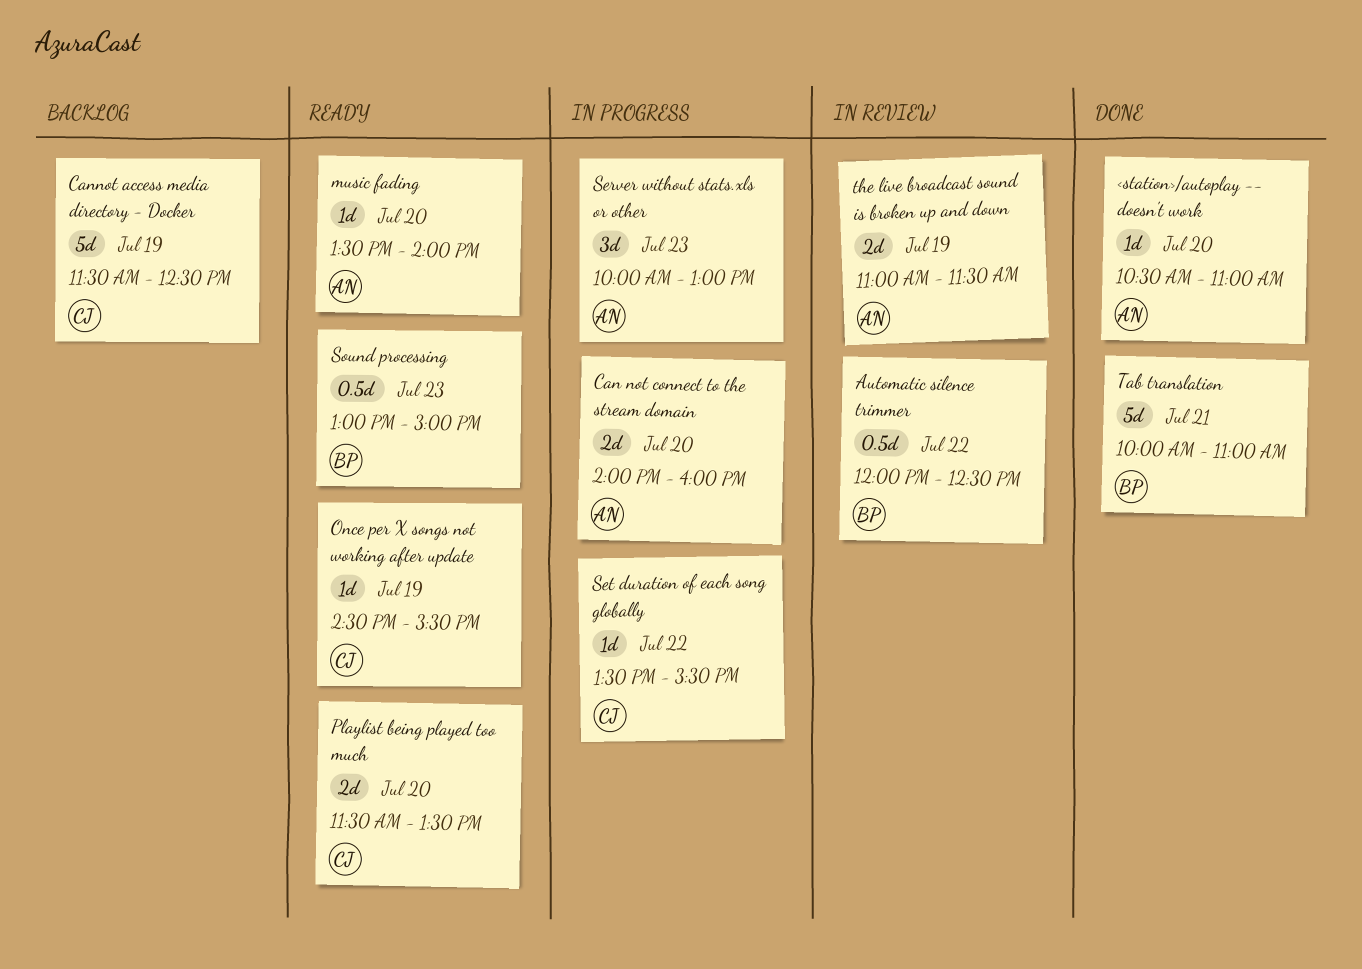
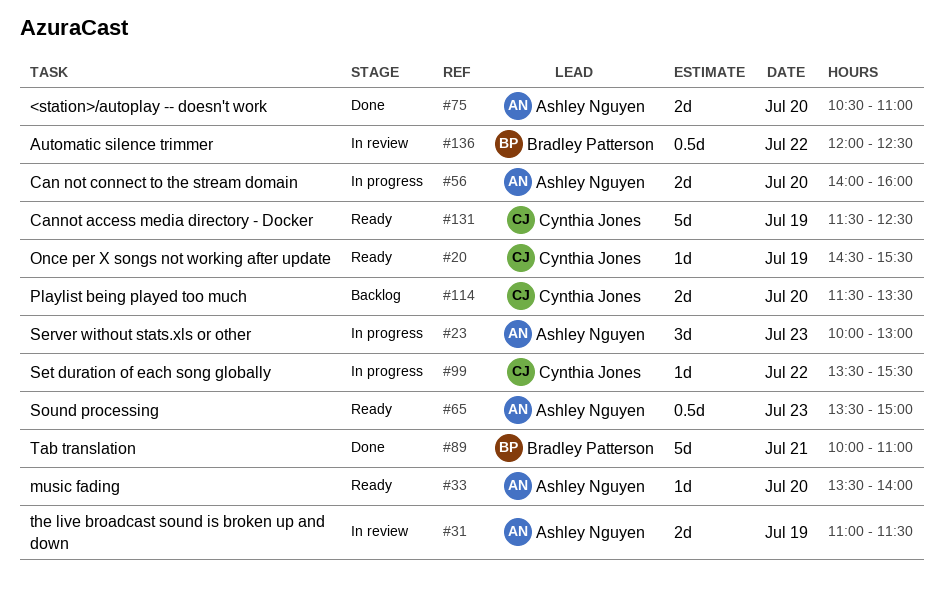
<station>/autoplay -- doesn't work, estimate: 1d -> 2d
Cannot access media directory - Docker, status: Backlog -> Ready
Playlist being played too much, status: Ready -> Backlog
Sound processing, owner: Bradley Patterson -> Ashley Nguyen
Sound processing, begins: 13:00 -> 13:30

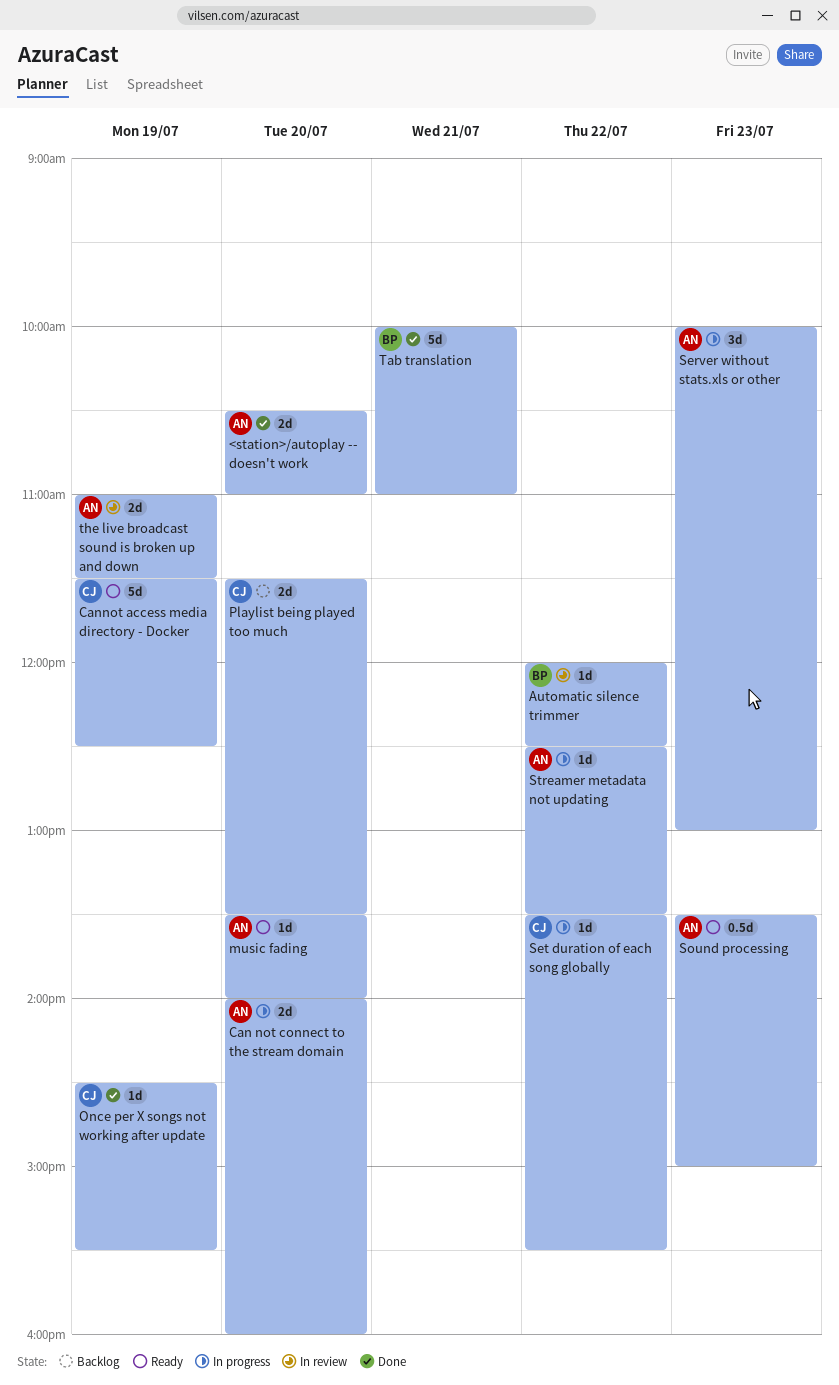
Automatic silence trimmer, estimate: 0.5d -> 1d
Once per X songs not working after update, status: Ready -> Done
Streamer metadata not updating: none -> present

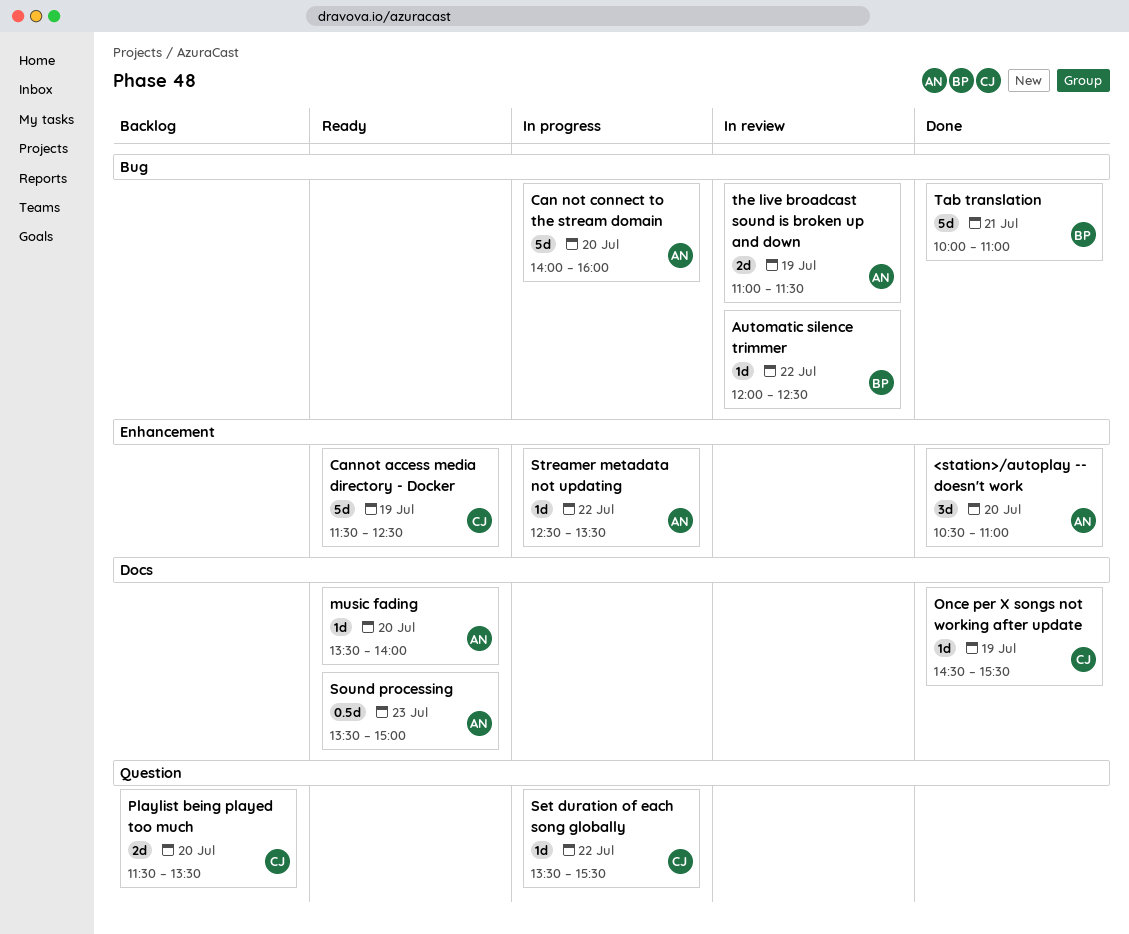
<station>/autoplay -- doesn't work, estimate: 2d -> 3d
Can not connect to the stream domain, estimate: 2d -> 5d
Server without stats.xls or other: present -> none

